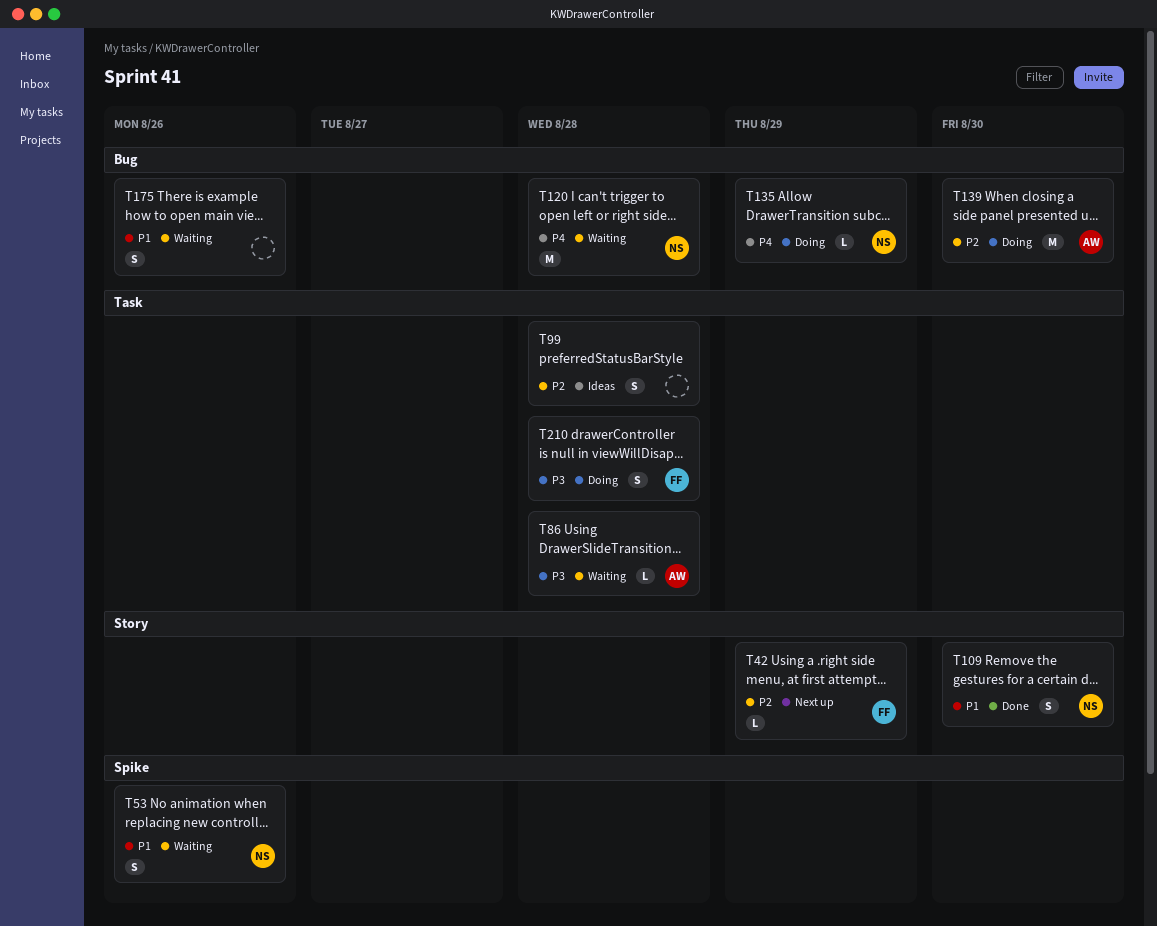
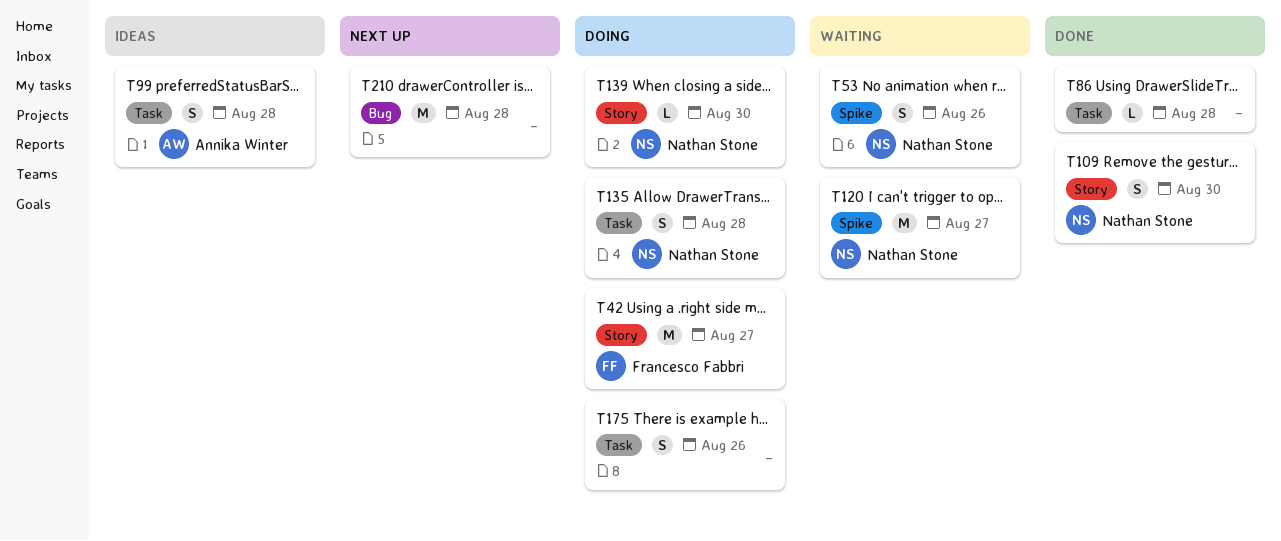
T42, status: Next up -> Doing
T42, estimate: L -> M
T42, due: Aug 29 -> Aug 27
T86, status: Waiting -> Done
T86, owner: Annika Winter -> none
T99, owner: none -> Annika Winter
T120, label: Bug -> Spike
T120, due: Aug 28 -> Aug 27
T135, label: Bug -> Task
T135, estimate: L -> S
T135, due: Aug 29 -> Aug 28
T139, owner: Annika Winter -> Nathan Stone
T139, label: Bug -> Story
T139, estimate: M -> L
T175, status: Waiting -> Doing
T175, label: Bug -> Task
T210, status: Doing -> Next up
T210, owner: Francesco Fabbri -> none
T210, label: Task -> Bug
T210, estimate: S -> M

